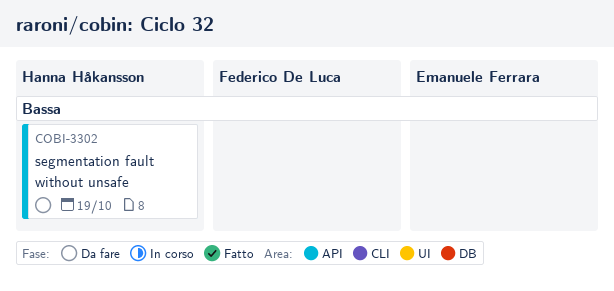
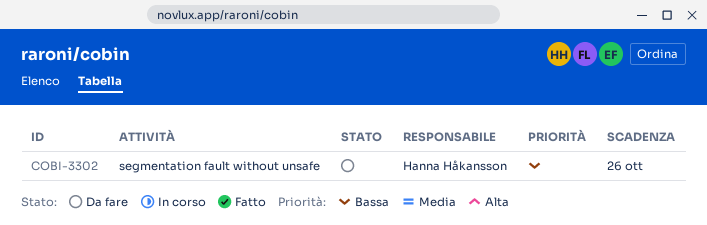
COBI-3302, due: Oct 19 -> Oct 26

